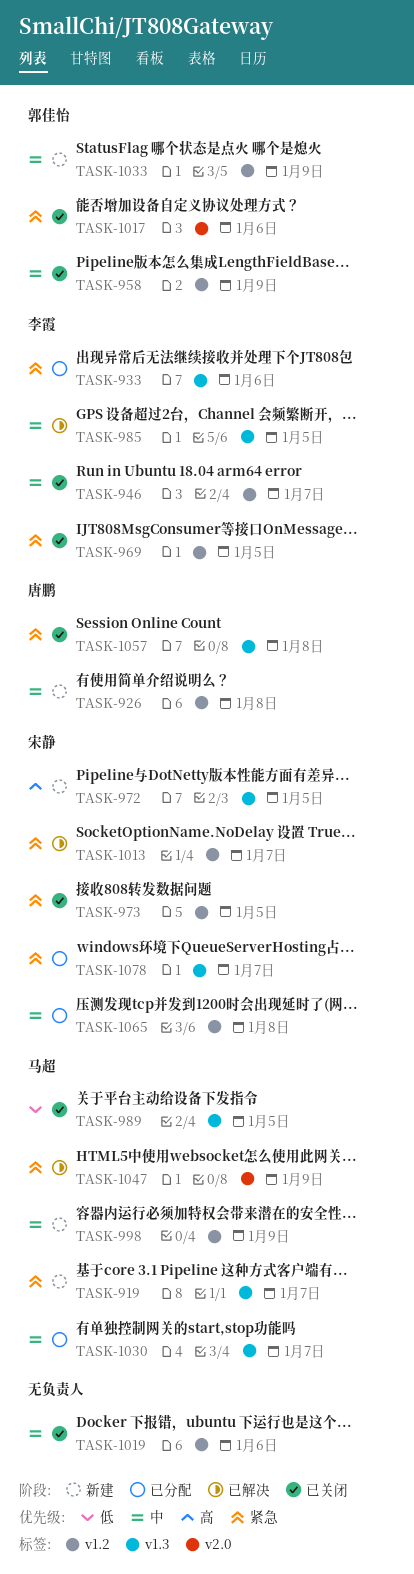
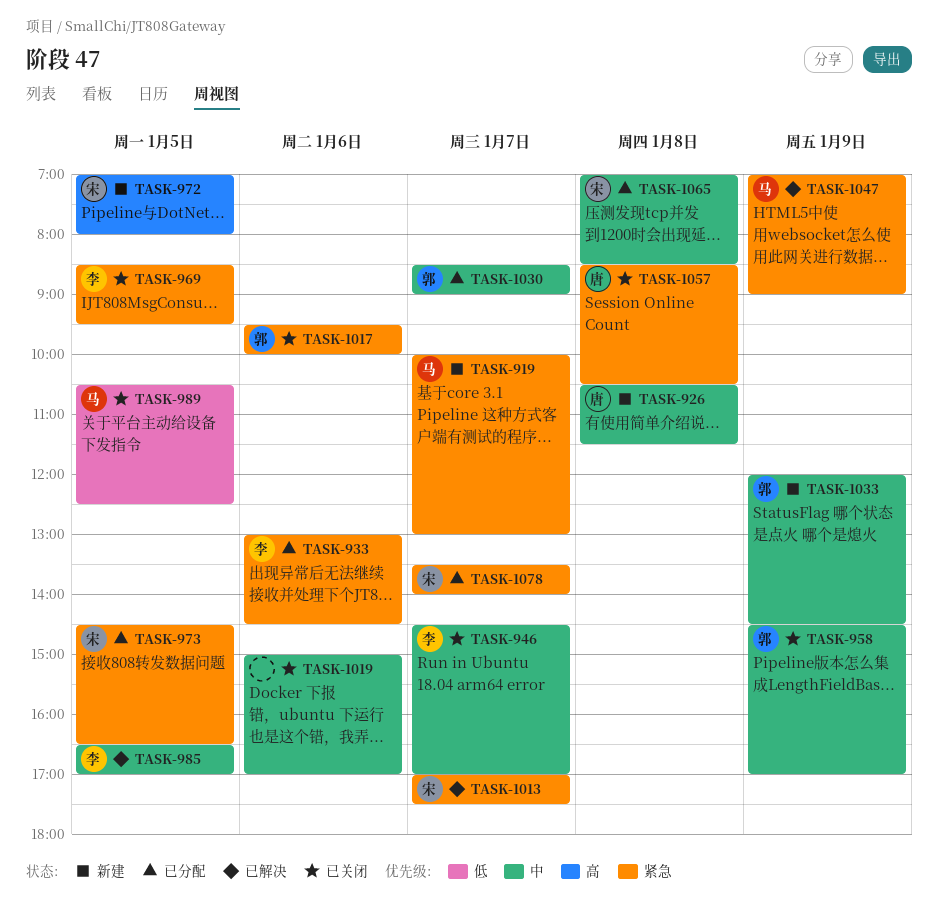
TASK-973, status: 已关闭 -> 已分配
TASK-998: present -> none
TASK-1030, owner: 马超 -> 郭佳怡

